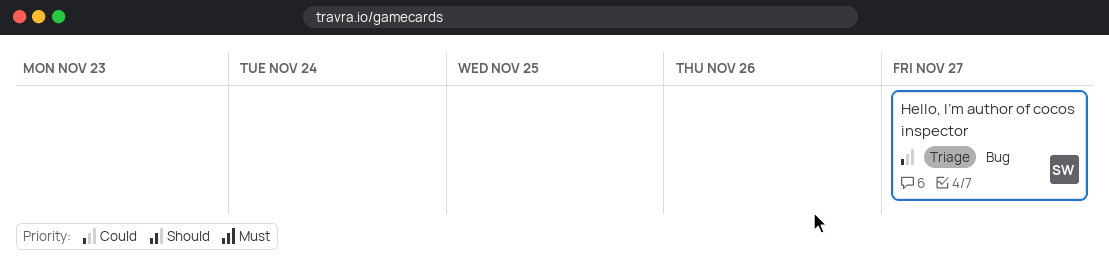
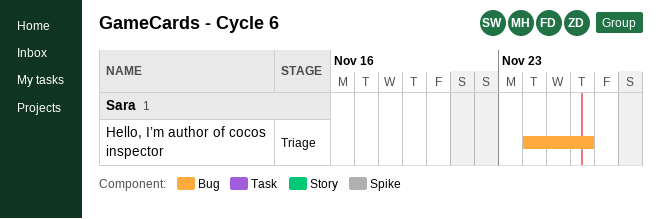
Hello, I’m author of cocos inspector, due: Nov 27 -> Nov 26

